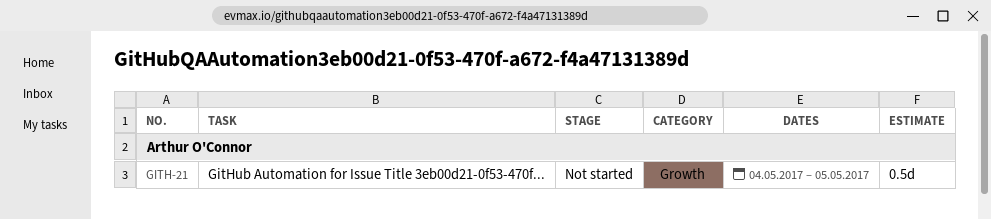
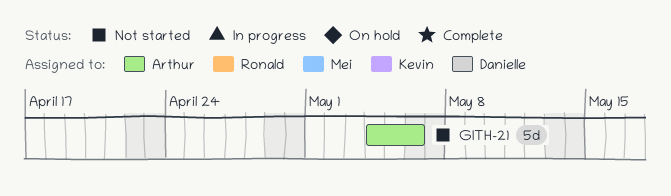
GITH-21, estimate: 0.5d -> 5d
GITH-21, due: May 5 -> May 6

